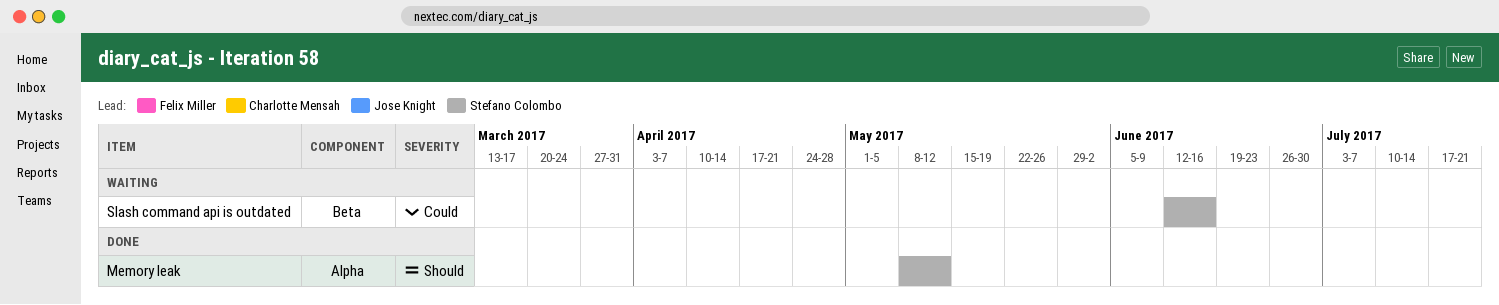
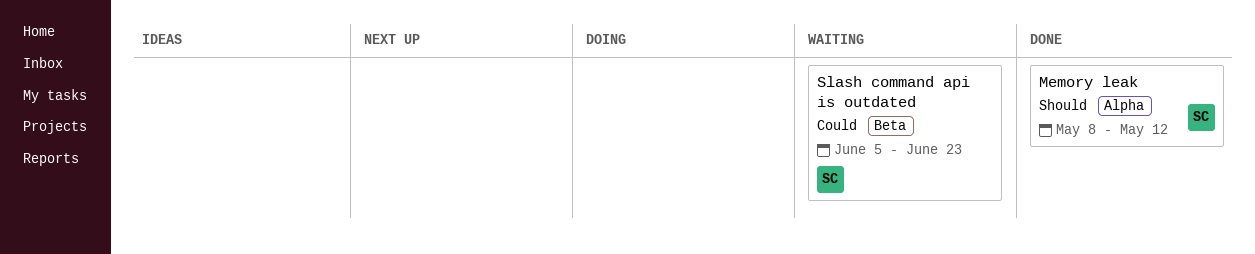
Slash command api is outdated, start: Jun 12 -> Jun 5
Slash command api is outdated, due: Jun 16 -> Jun 23

